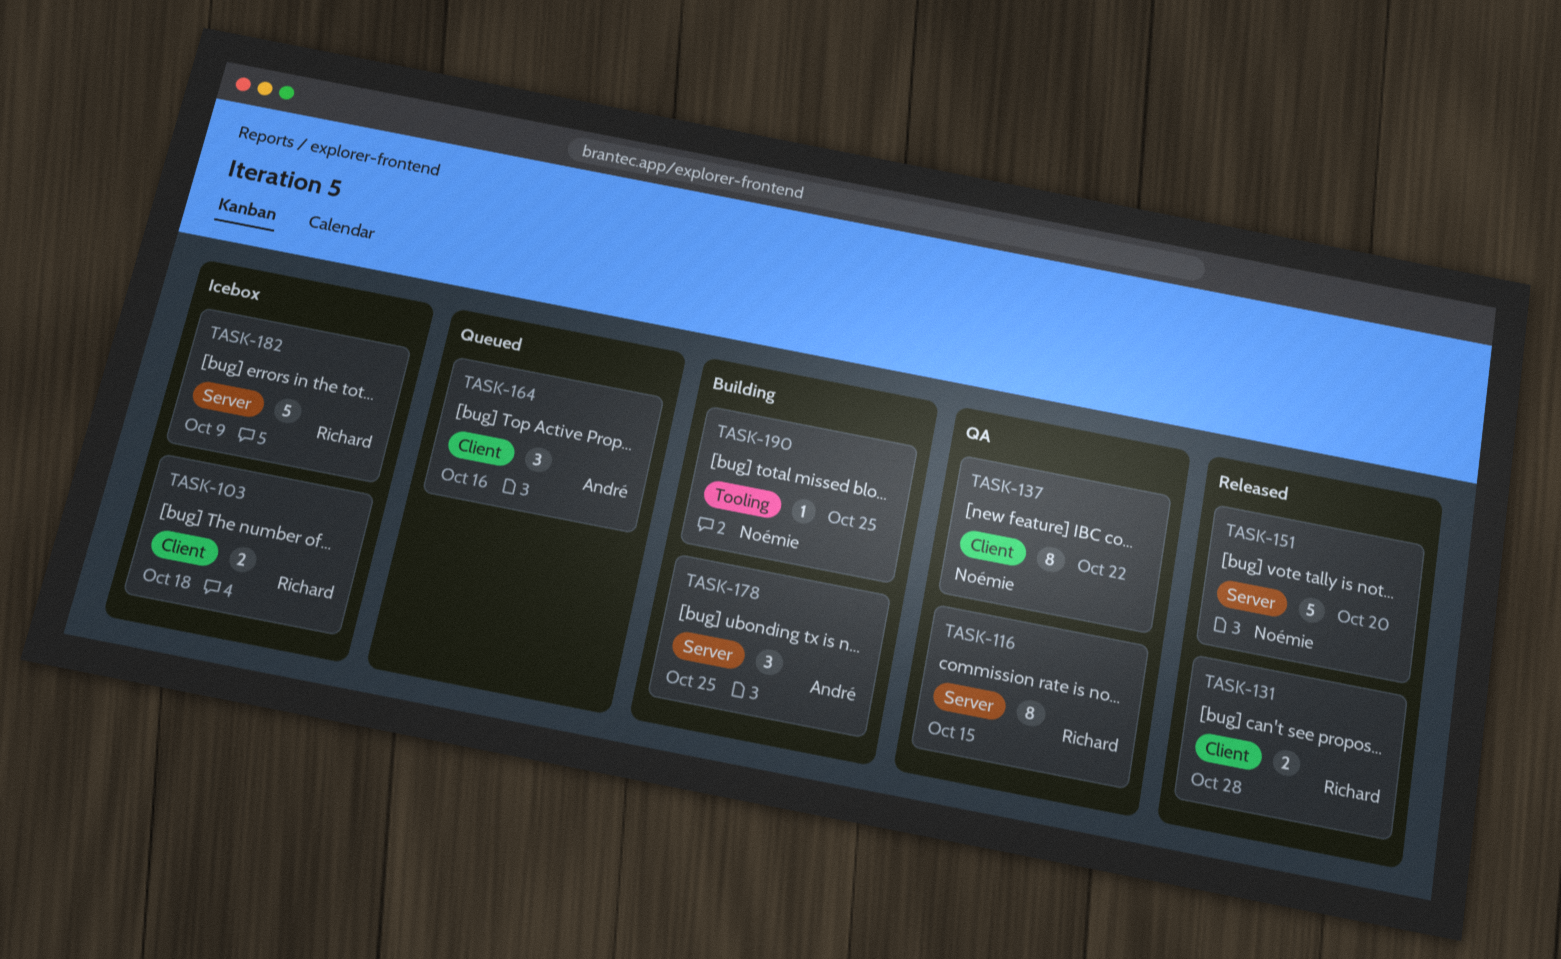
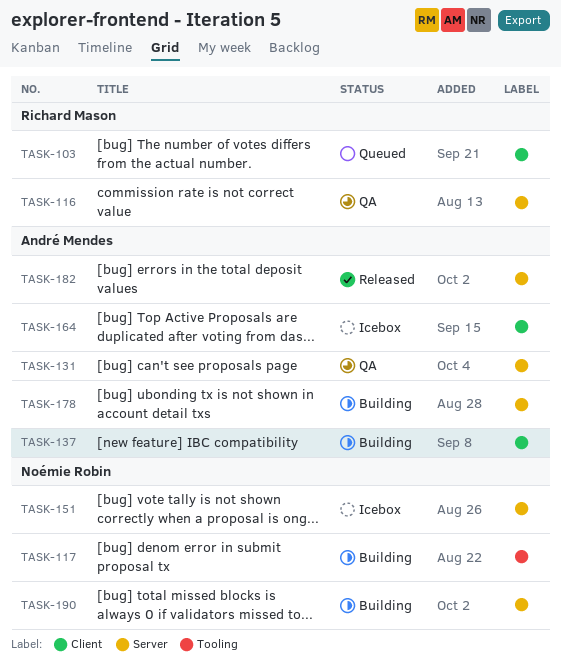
TASK-103, status: Icebox -> Queued
TASK-117: none -> present
TASK-131, status: Released -> QA
TASK-131, owner: Richard Mason -> André Mendes
TASK-131, label: Client -> Server
TASK-137, status: QA -> Building
TASK-137, owner: Noémie Robin -> André Mendes
TASK-151, status: Released -> Icebox
TASK-164, status: Queued -> Icebox
TASK-182, status: Icebox -> Released
TASK-182, owner: Richard Mason -> André Mendes
TASK-190, label: Tooling -> Server

